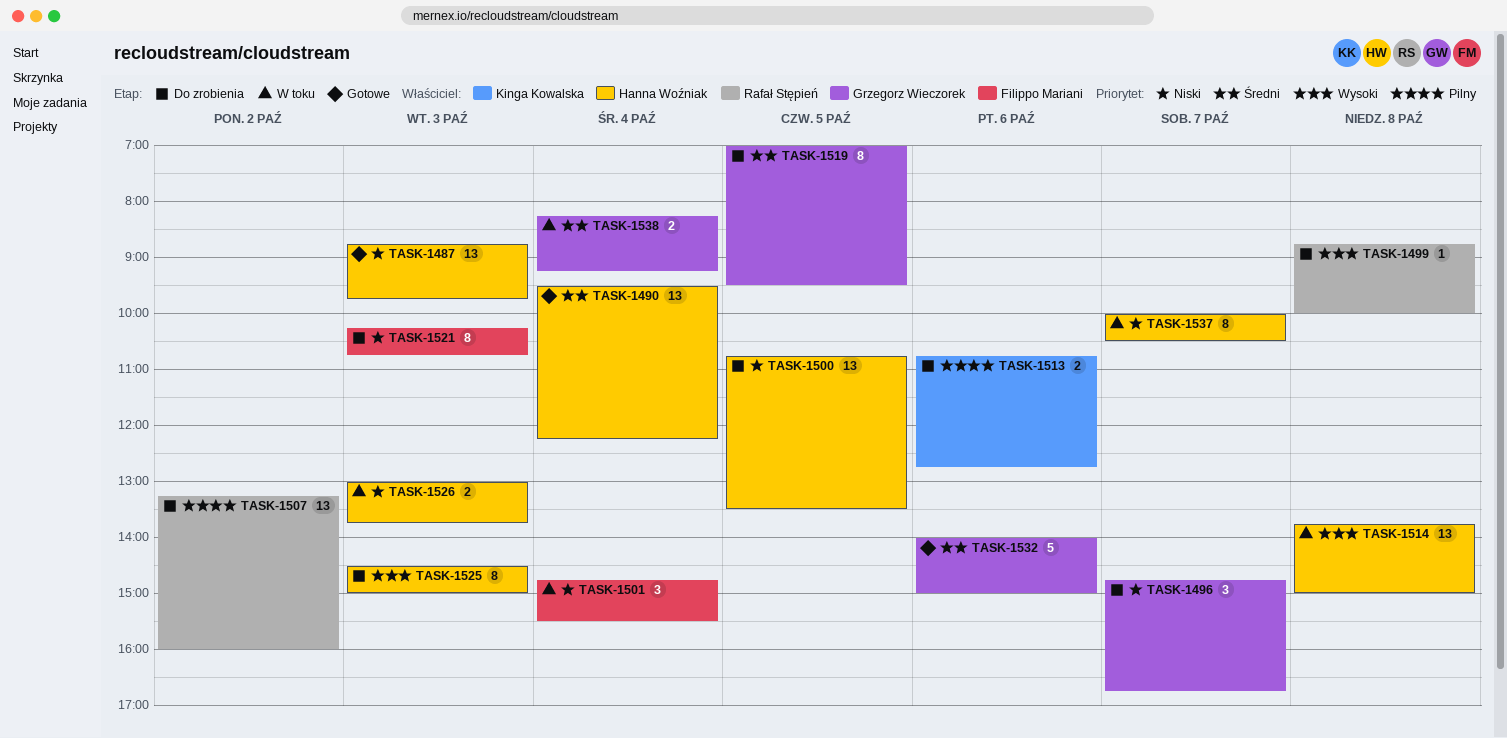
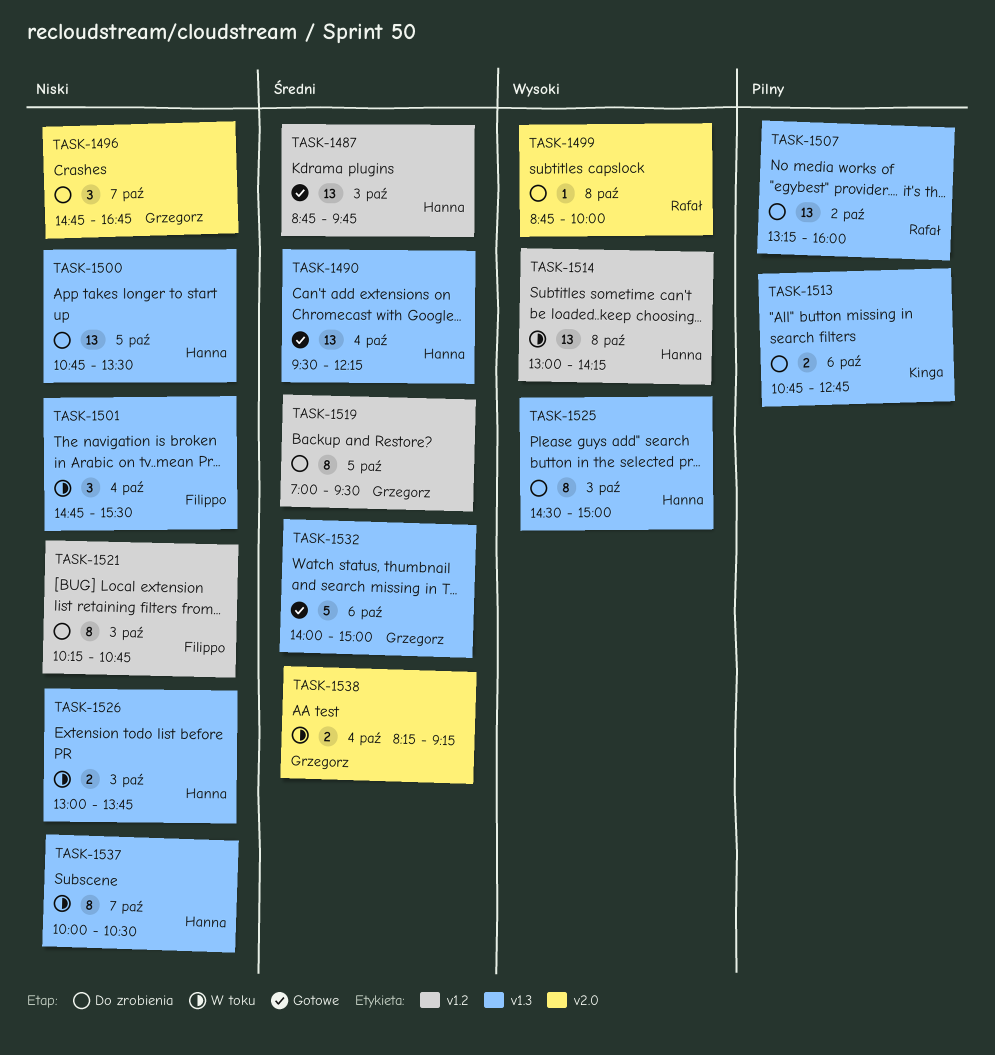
TASK-1487, priority: Niski -> Średni
TASK-1514, begins: 13:45 -> 13:00
TASK-1514, ends: 15:00 -> 14:15

